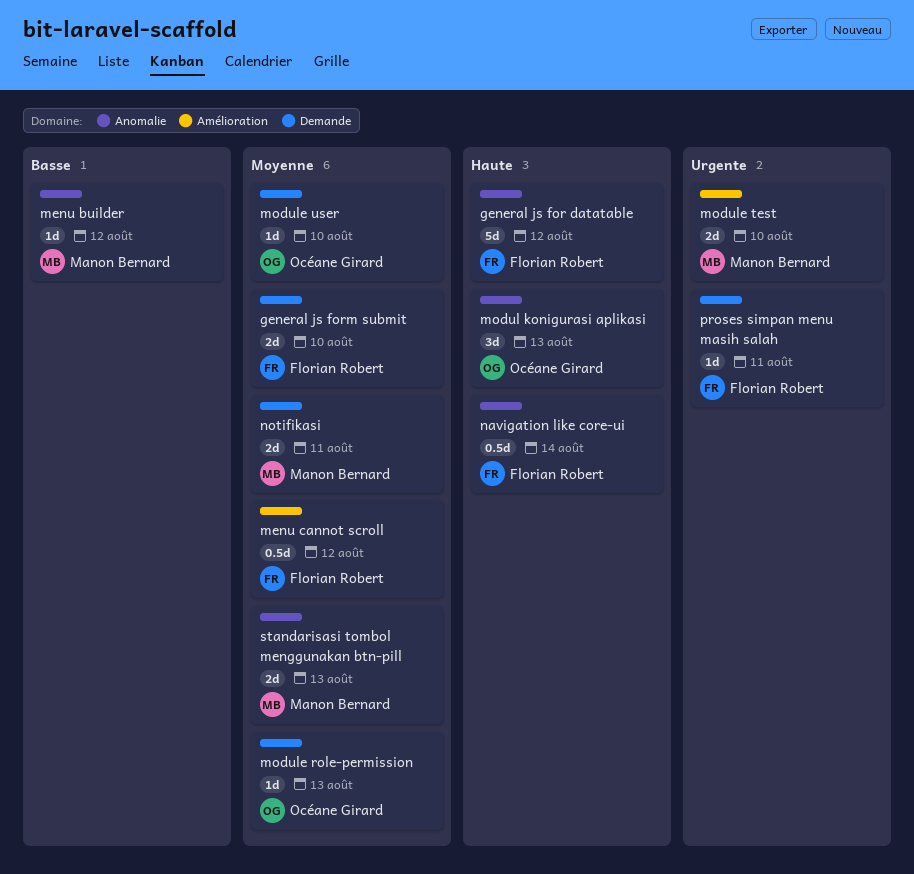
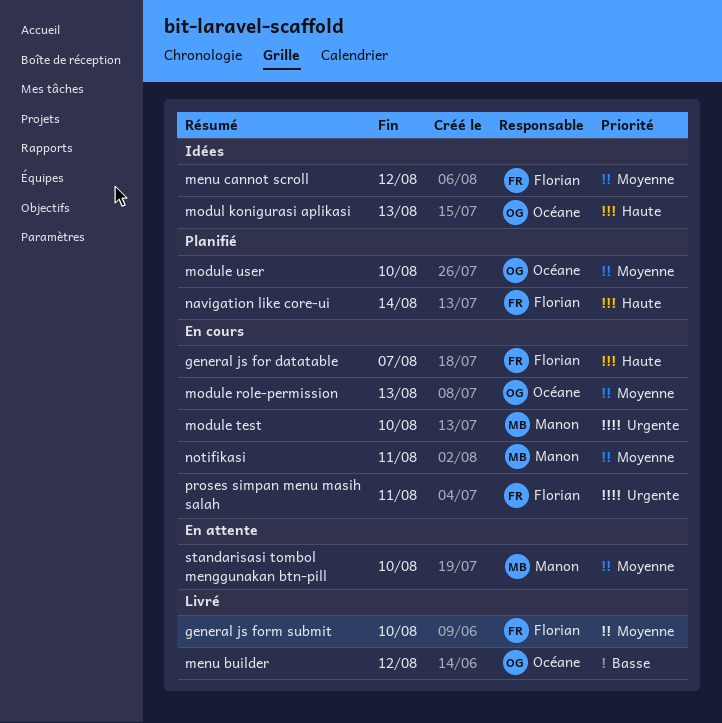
general js for datatable, due: Aug 12 -> Aug 7
menu builder, owner: Manon Bernard -> Océane Girard
standarisasi tombol menggunakan btn-pill, due: Aug 13 -> Aug 10

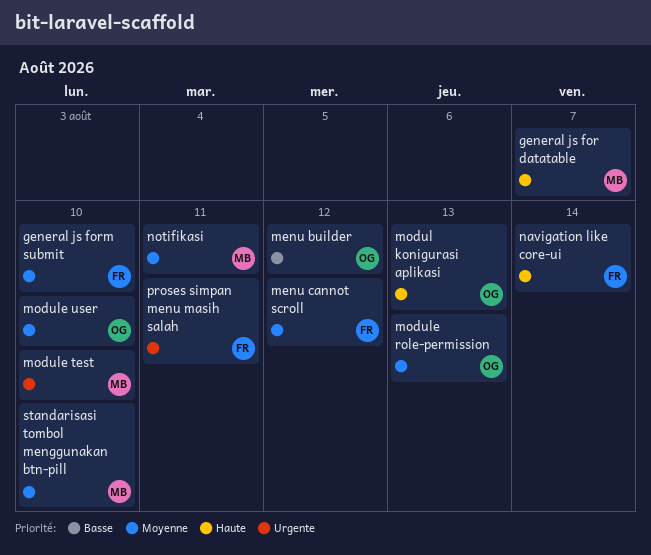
general js for datatable, owner: Florian -> Manon

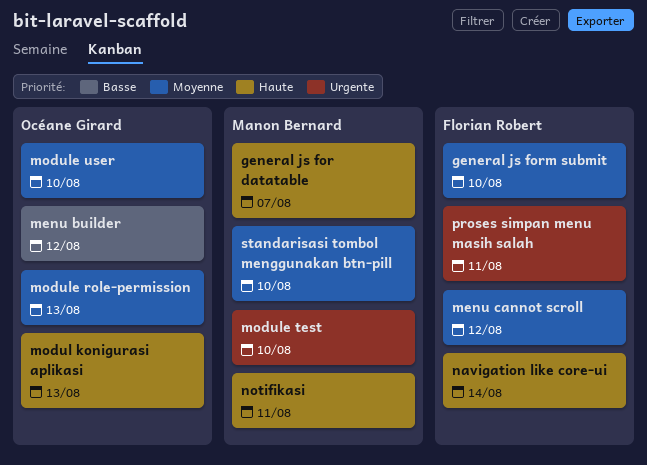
notifikasi, priority: Moyenne -> Haute

